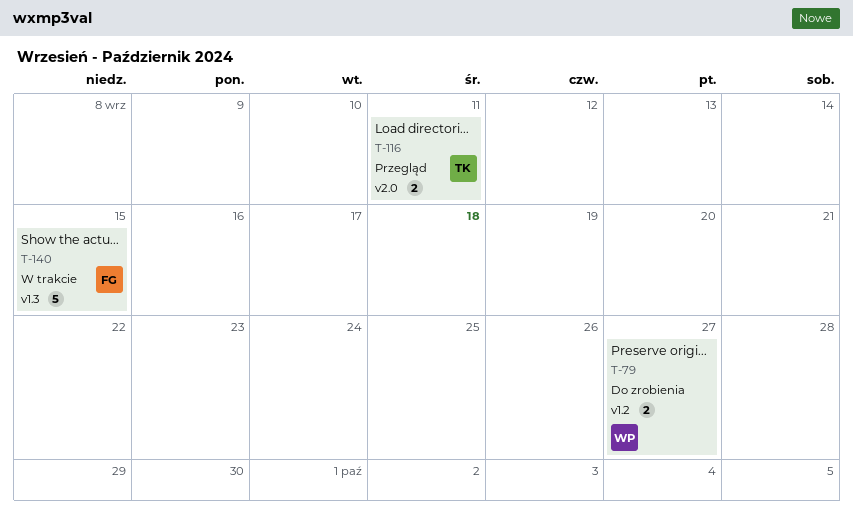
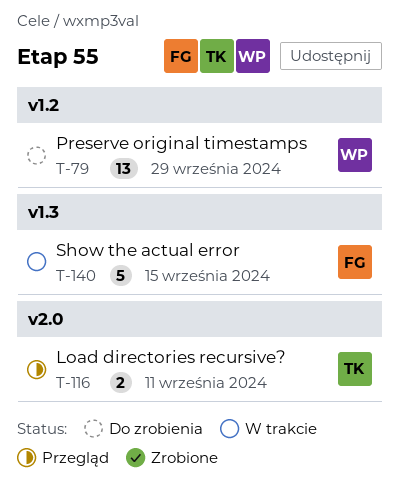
T-79, estimate: 2 -> 13
T-79, due: Sep 27 -> Sep 29

